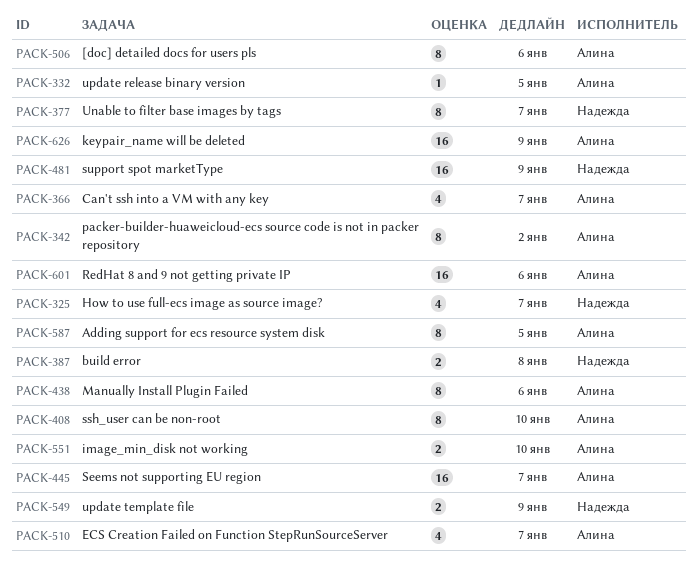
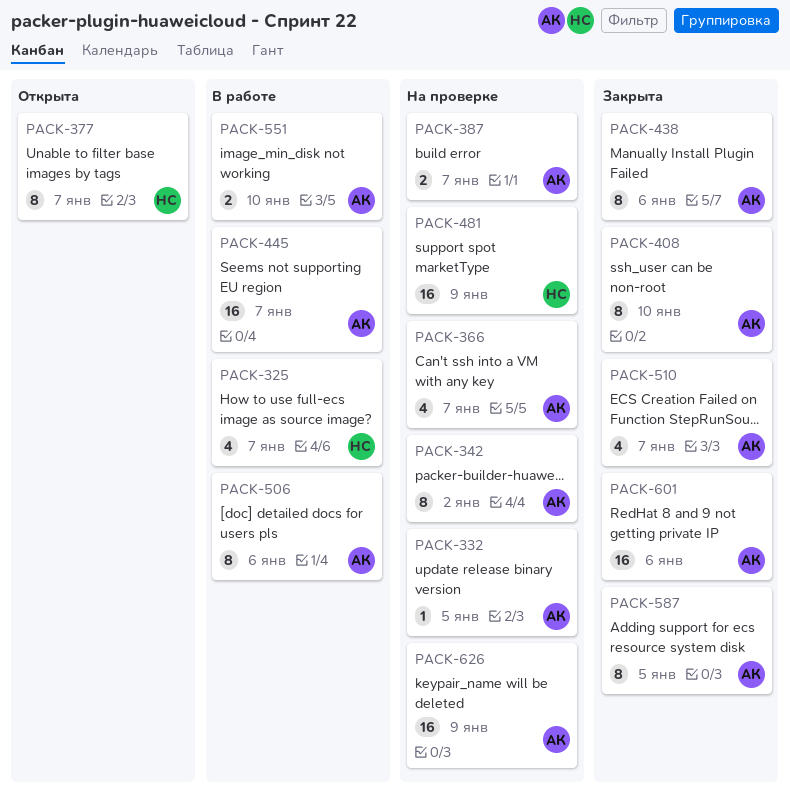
PACK-387, owner: Надежда -> Алина
PACK-387, due: Jan 8 -> Jan 7
PACK-549: present -> none

